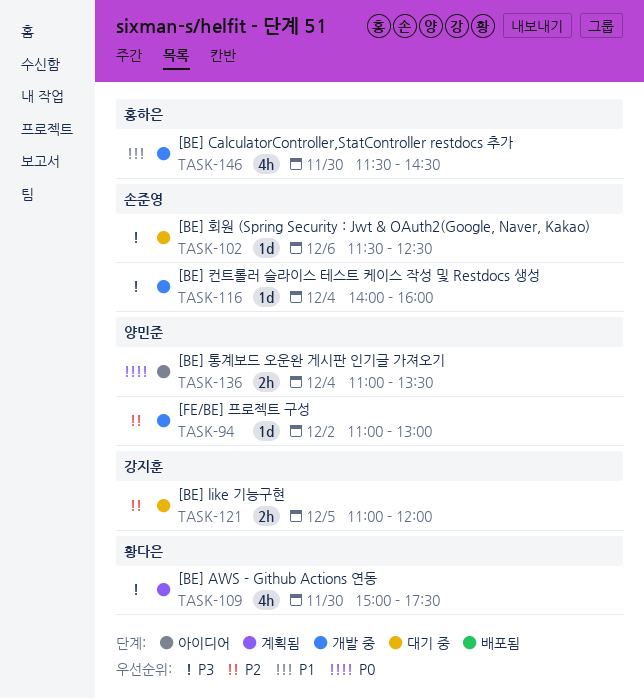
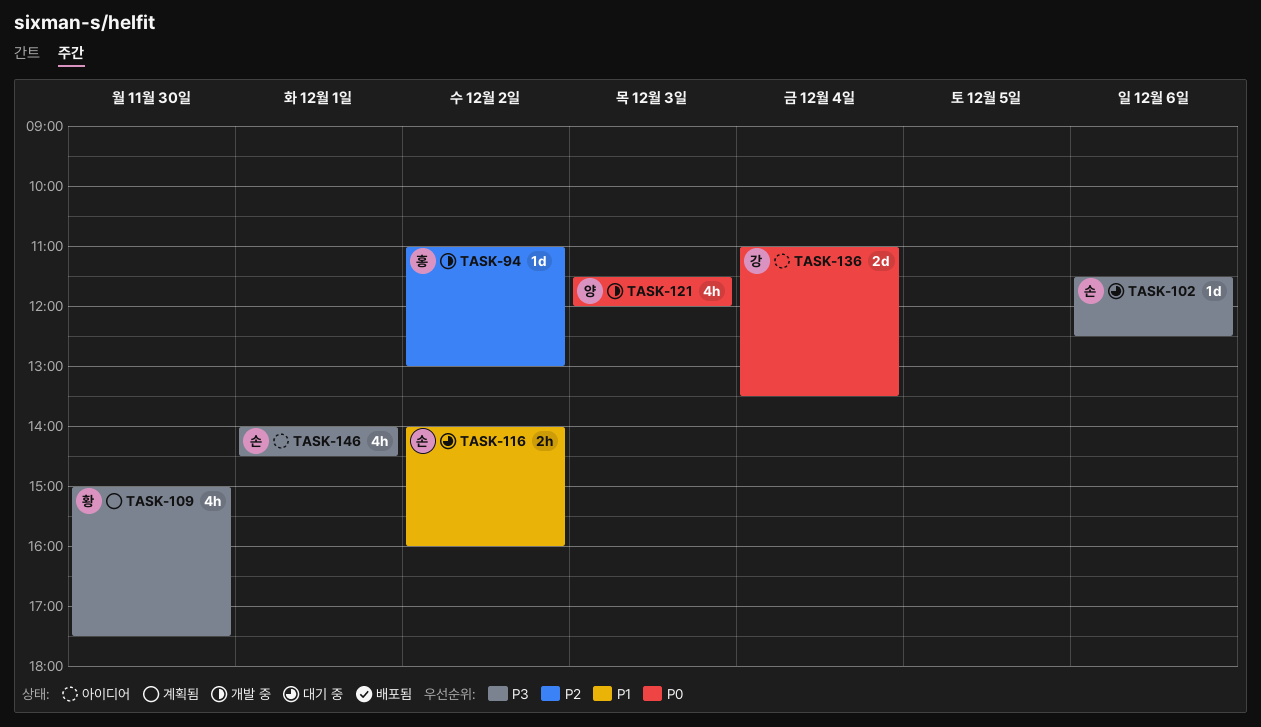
TASK-94, owner: 양민준 -> 홍하은
TASK-116, status: 개발 중 -> 대기 중
TASK-116, priority: P3 -> P1
TASK-116, estimate: 1d -> 2h
TASK-116, day: Dec 4 -> Dec 2
TASK-121, status: 대기 중 -> 개발 중
TASK-121, owner: 강지훈 -> 양민준
TASK-121, priority: P2 -> P0
TASK-121, estimate: 2h -> 4h
TASK-121, day: Dec 5 -> Dec 3
TASK-121, begins: 11:00 -> 11:30
TASK-136, owner: 양민준 -> 강지훈
TASK-136, estimate: 2h -> 2d
TASK-146, status: 개발 중 -> 아이디어
TASK-146, owner: 홍하은 -> 손준영
TASK-146, priority: P1 -> P3
TASK-146, day: Nov 30 -> Dec 1
TASK-146, begins: 11:30 -> 14:00

